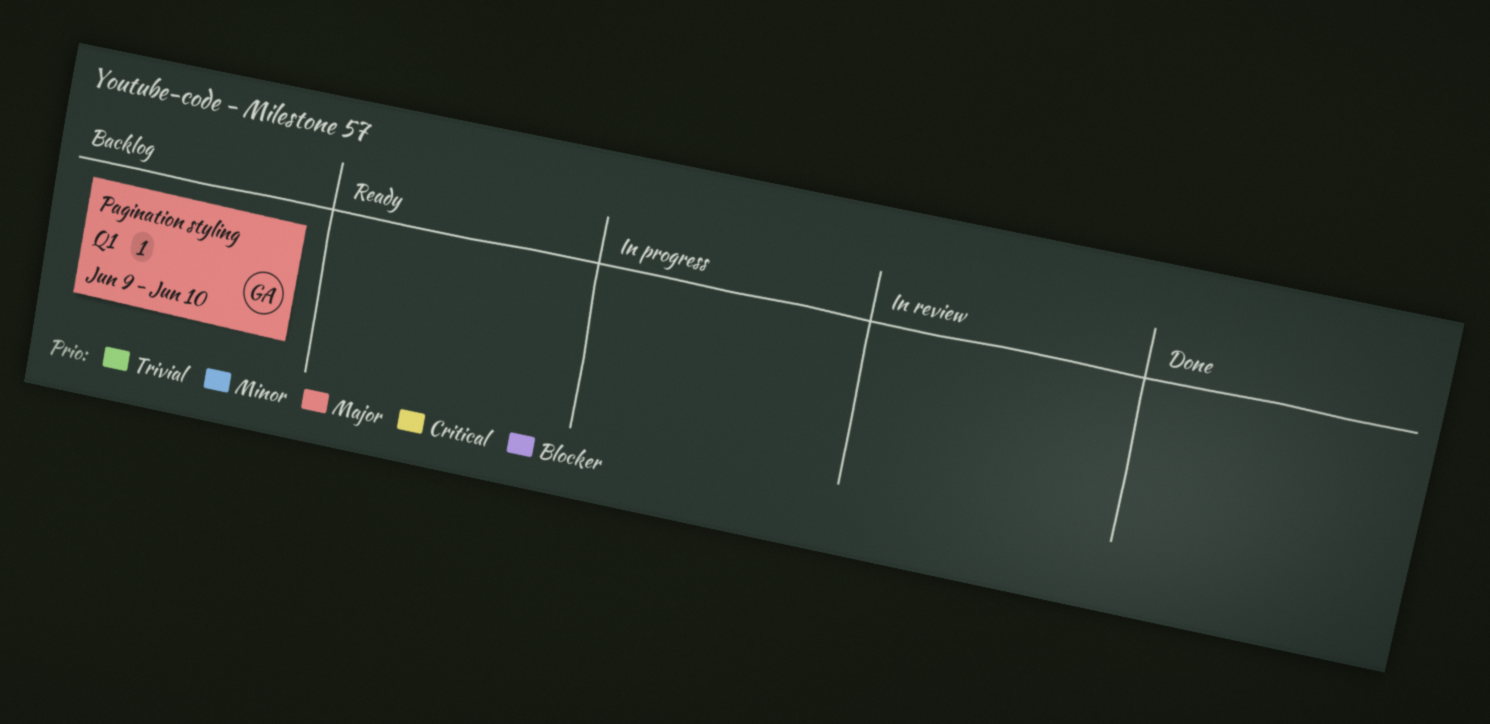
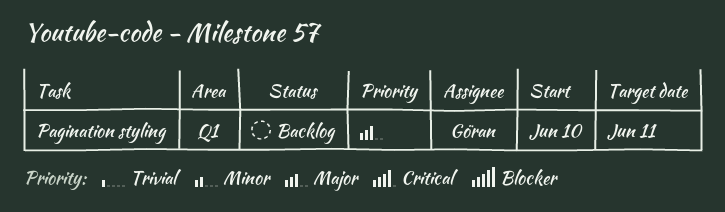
Pagination styling, start: Jun 9 -> Jun 10
Pagination styling, due: Jun 10 -> Jun 11

